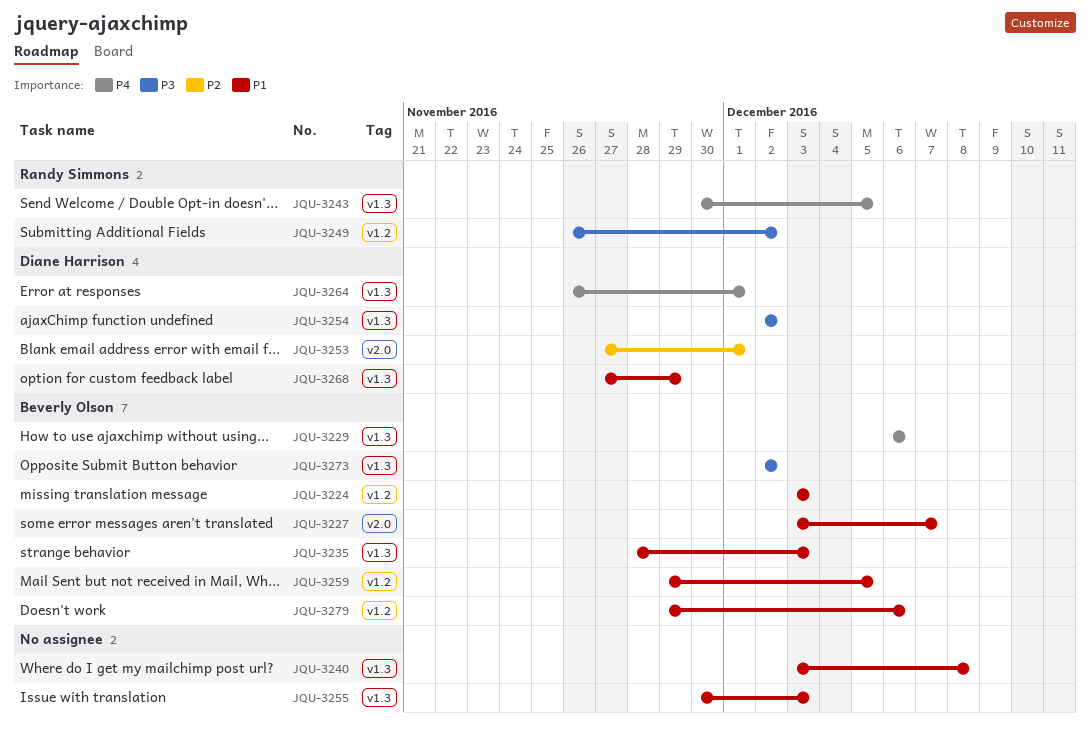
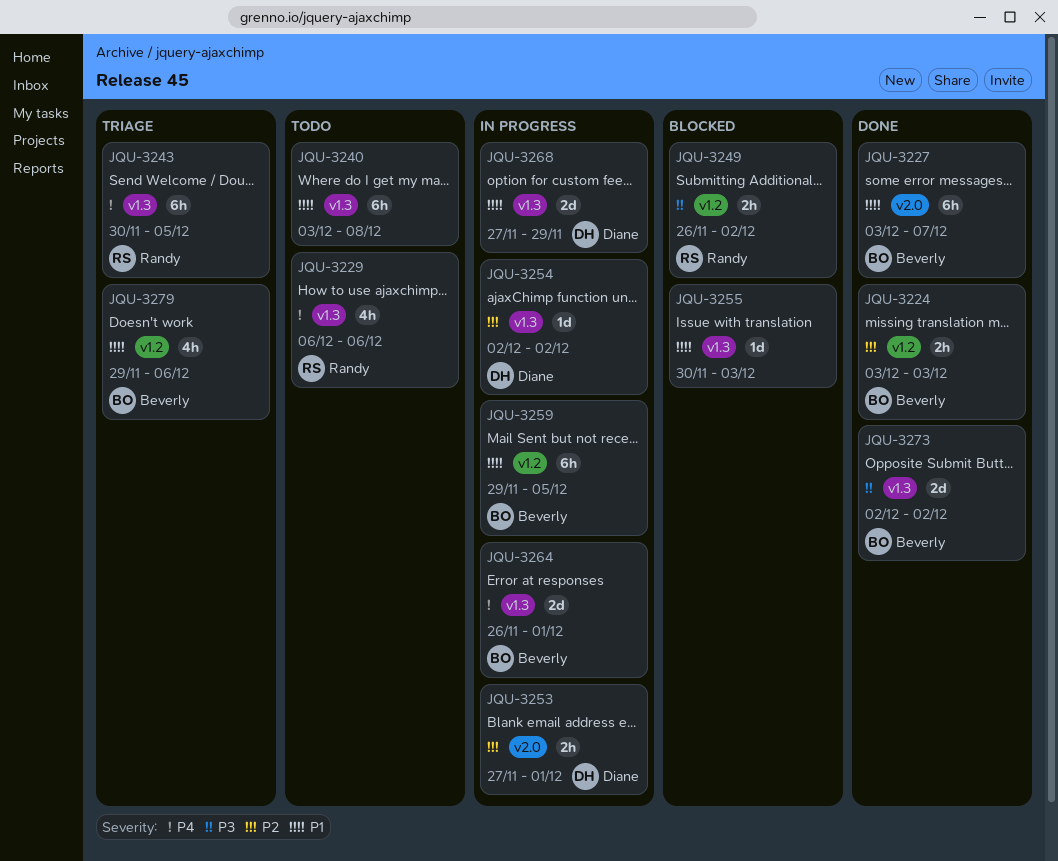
JQU-3224, priority: P1 -> P2
JQU-3229, owner: Beverly Olson -> Randy Simmons
JQU-3235: present -> none
JQU-3254, priority: P3 -> P2
JQU-3264, owner: Diane Harrison -> Beverly Olson

